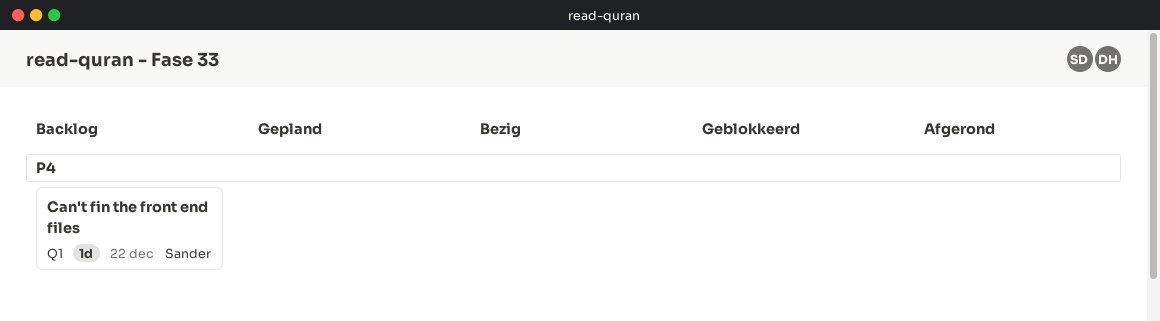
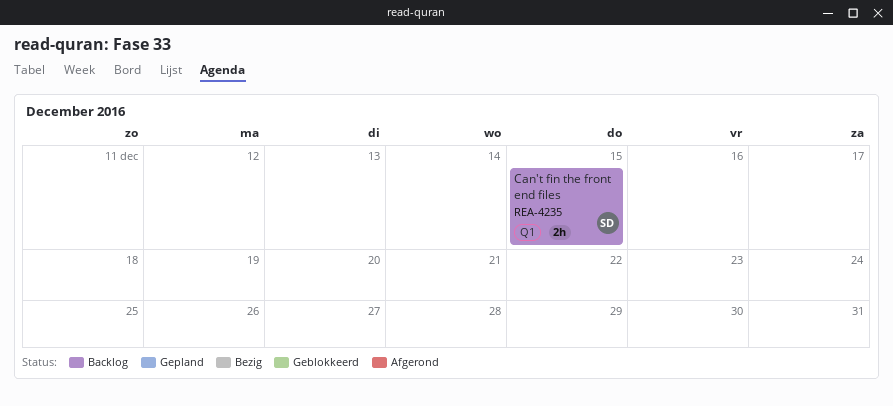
Can't fin the front end files, estimate: 1d -> 2h
Can't fin the front end files, due: Dec 22 -> Dec 15

